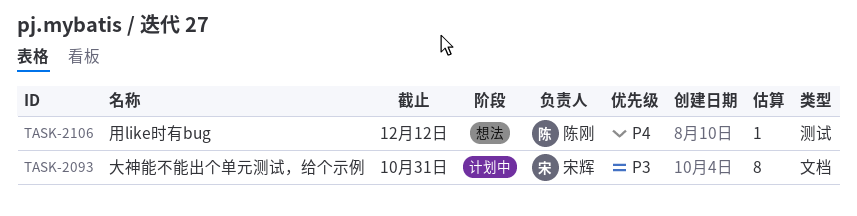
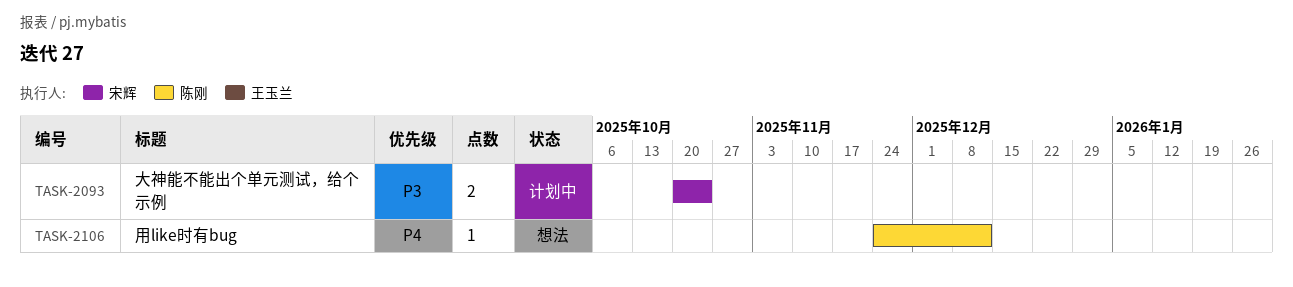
TASK-2093, estimate: 8 -> 2
TASK-2093, due: Oct 31 -> Oct 24

